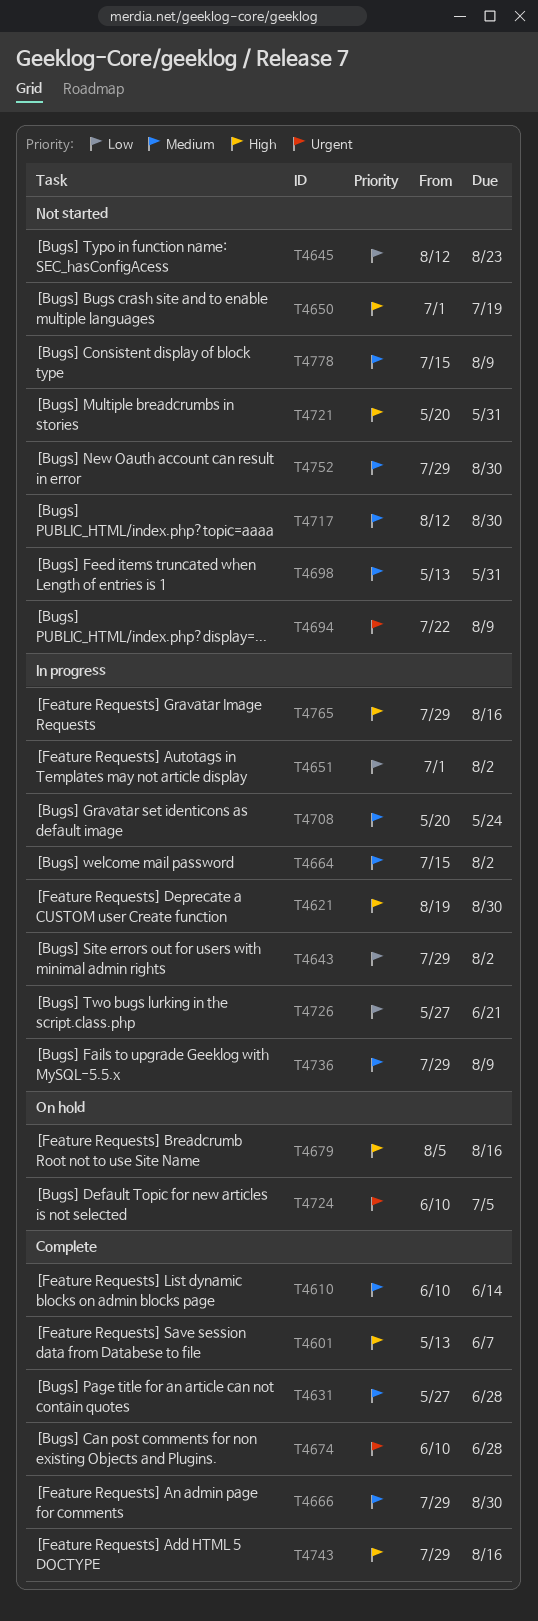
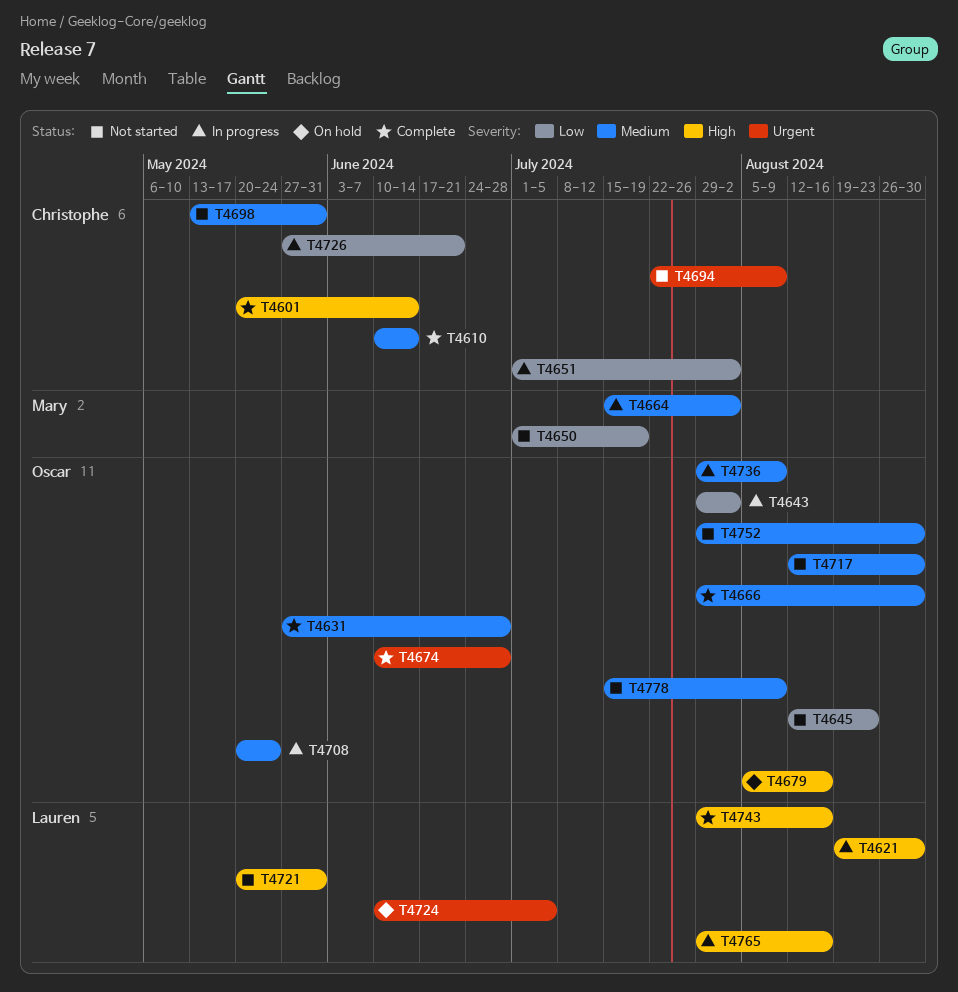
T4601, start: May 13 -> May 20
T4601, due: Jun 7 -> Jun 14
T4650, priority: High -> Low

